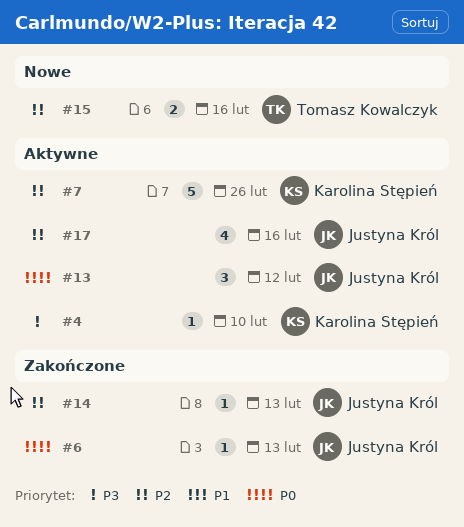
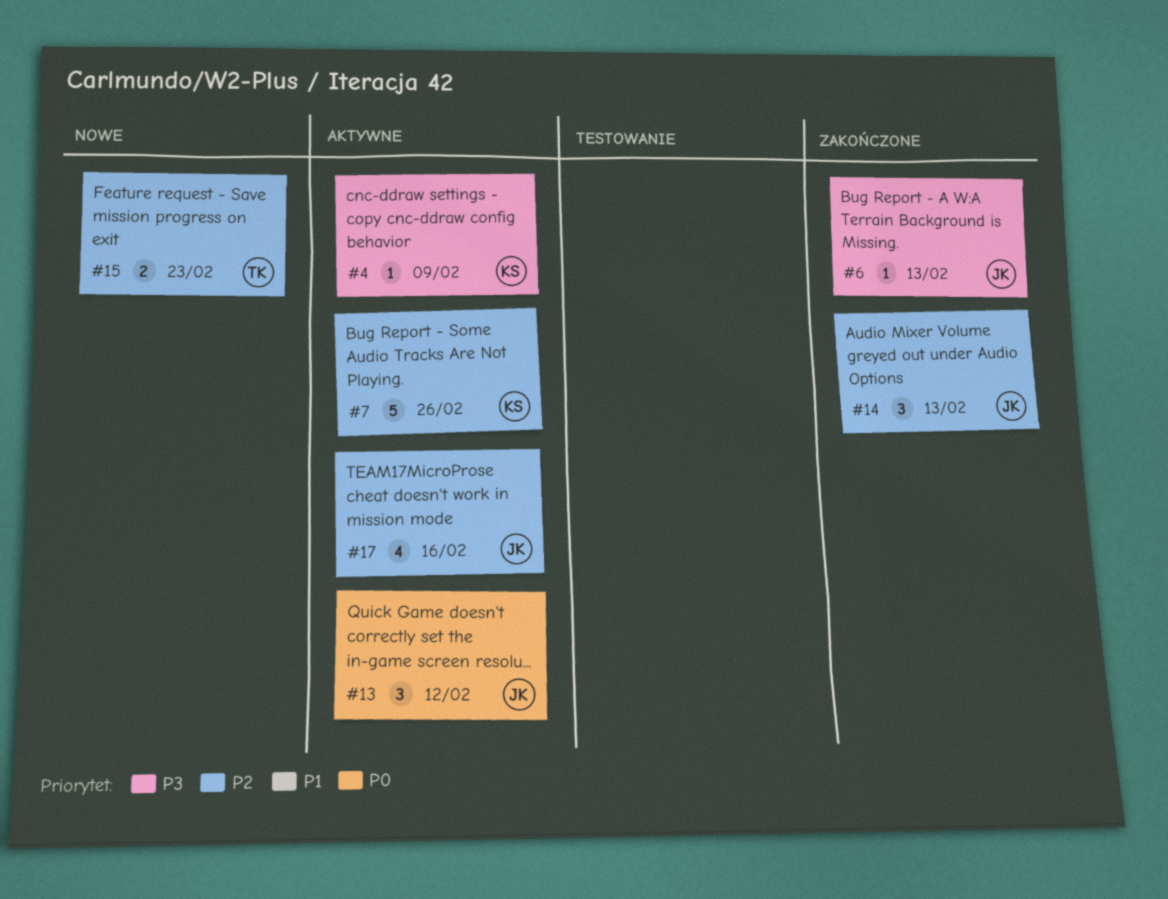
#4, due: Feb 10 -> Feb 9
#6, priority: P0 -> P3
#14, estimate: 1 -> 3
#15, due: Feb 16 -> Feb 23

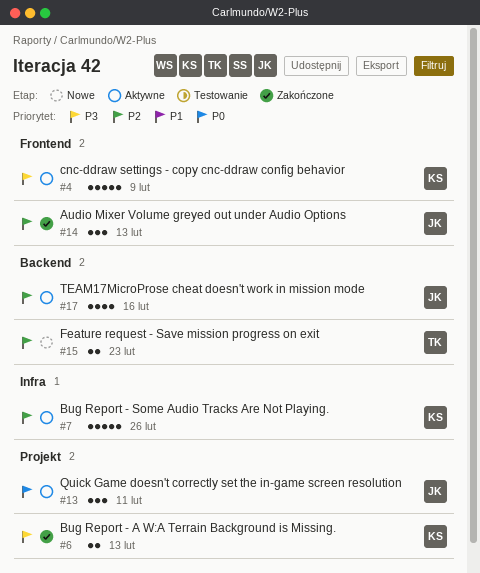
#4, estimate: 1 -> 5
#6, owner: JK -> KS
#6, estimate: 1 -> 2
#13, due: Feb 12 -> Feb 11

